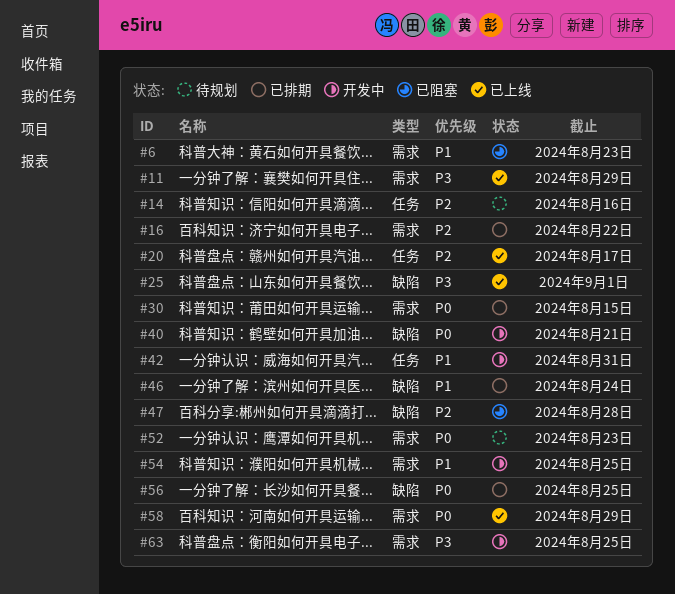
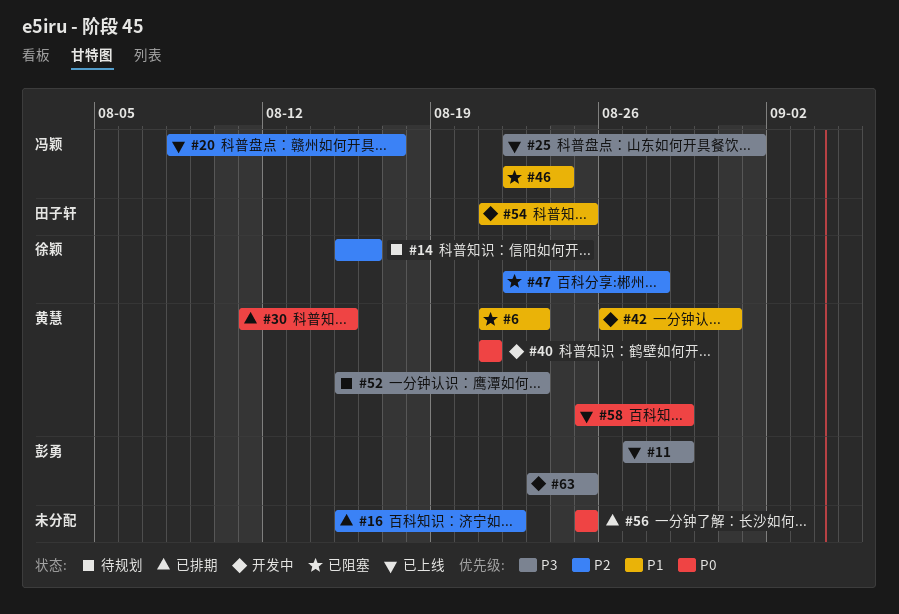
#46, status: 已排期 -> 已阻塞
#52, priority: P0 -> P3

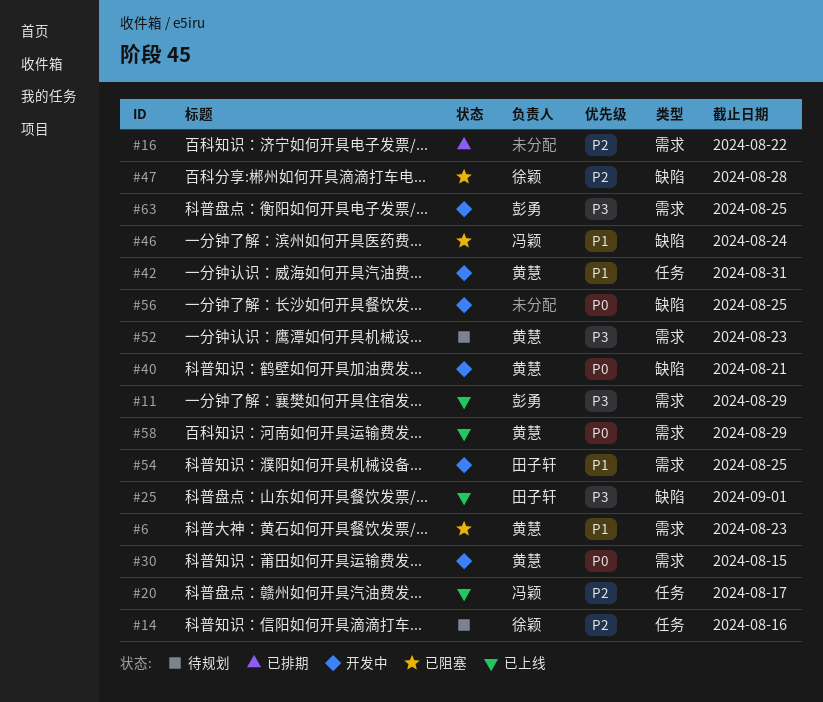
#25, owner: 冯颖 -> 田子轩
#30, status: 已排期 -> 开发中
#56, status: 已排期 -> 开发中

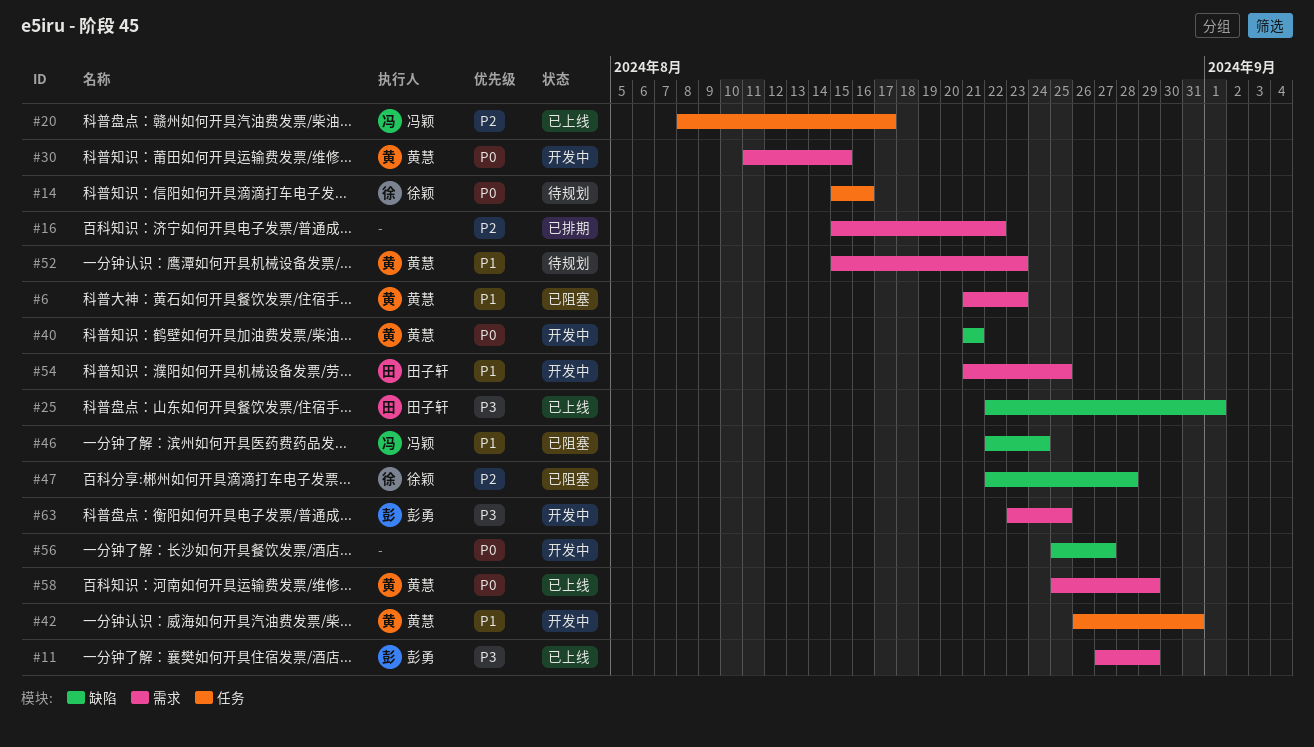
#14, priority: P2 -> P0
#52, priority: P3 -> P1
#56, due: Aug 25 -> Aug 27

